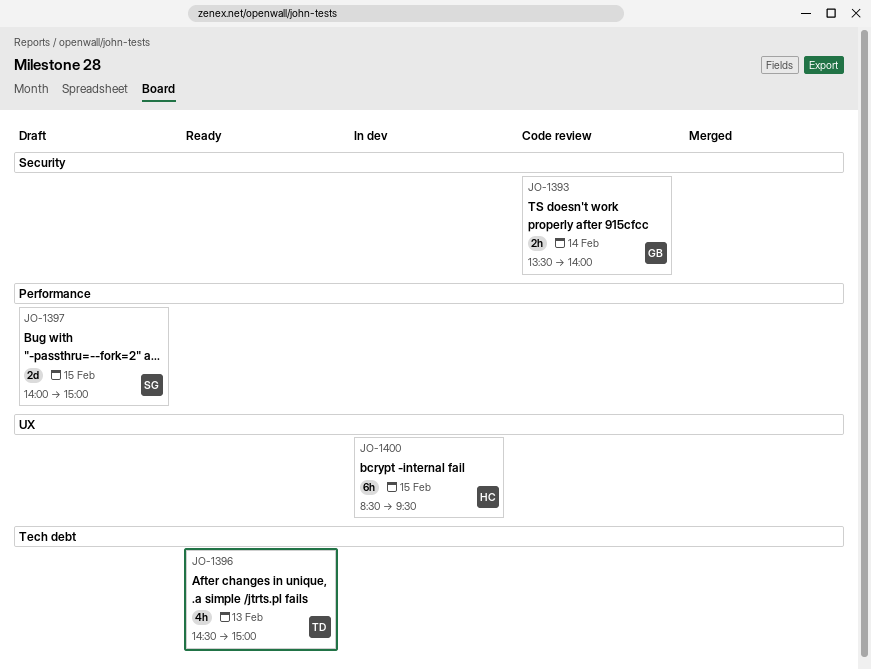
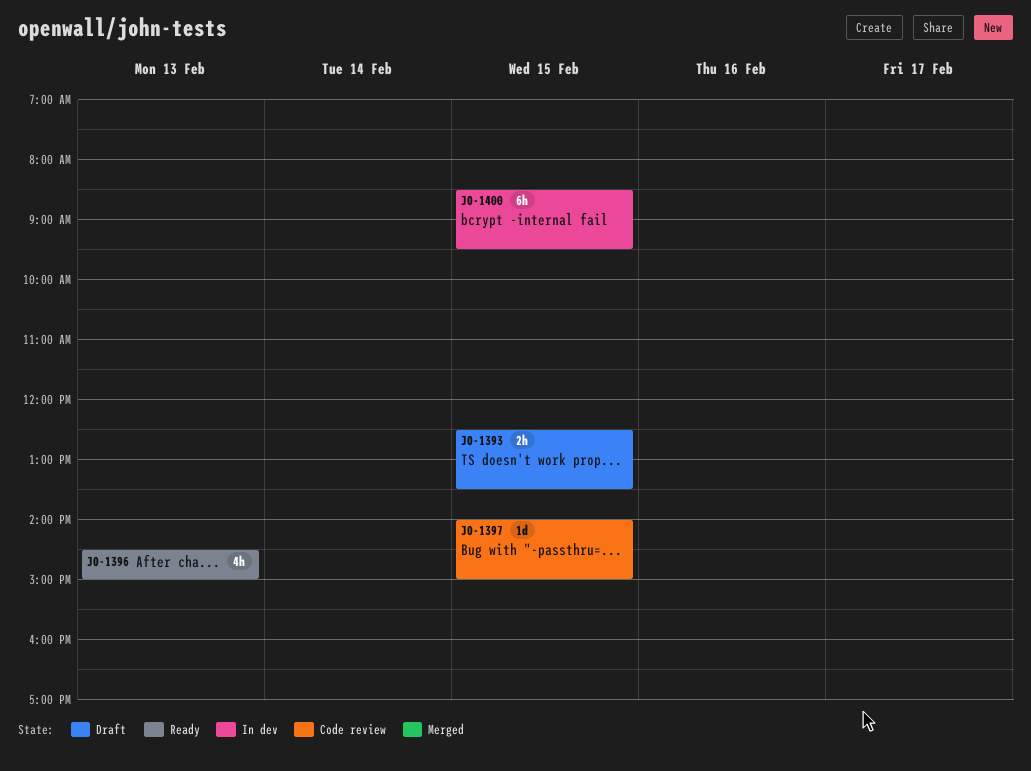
JO-1393, status: Code review -> Draft
JO-1393, day: Feb 14 -> Feb 15
JO-1393, begins: 13:30 -> 12:30
JO-1393, ends: 14:00 -> 13:30
JO-1397, status: Draft -> Code review
JO-1397, estimate: 2d -> 1d

